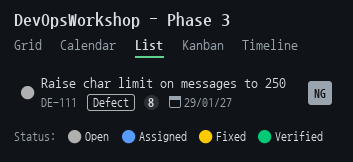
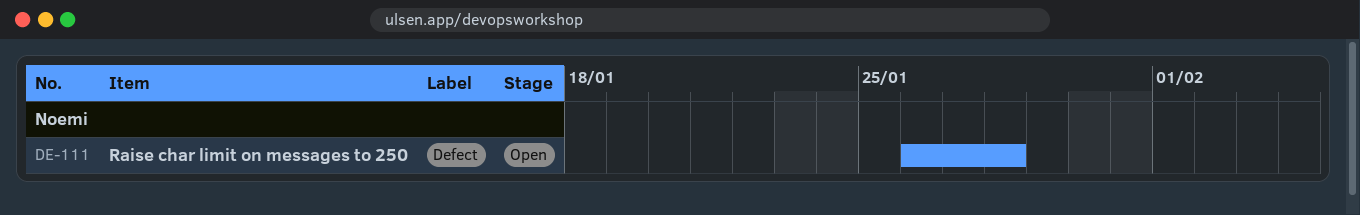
DE-111, due: Jan 29 -> Jan 28

